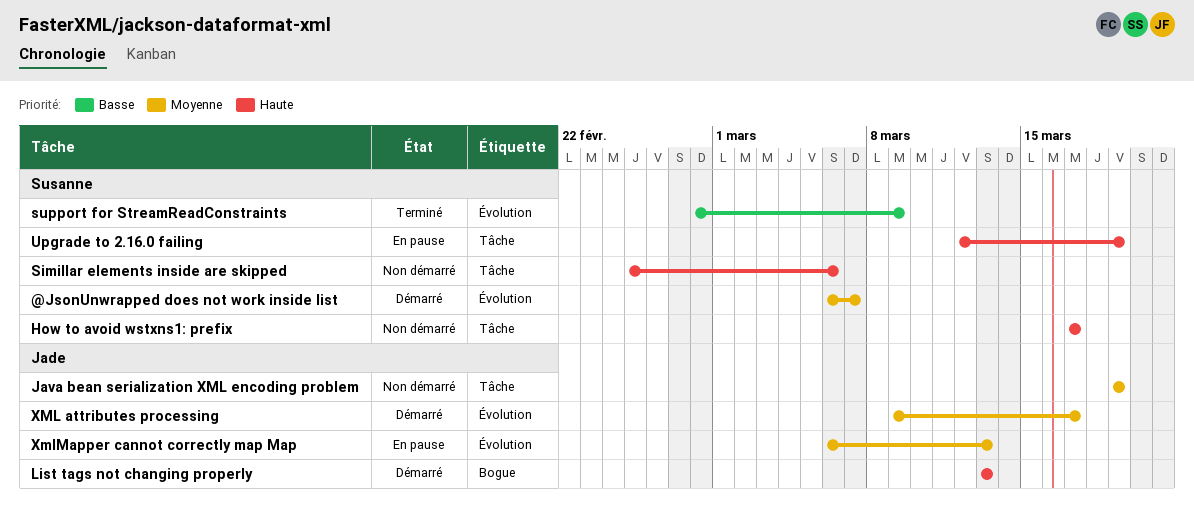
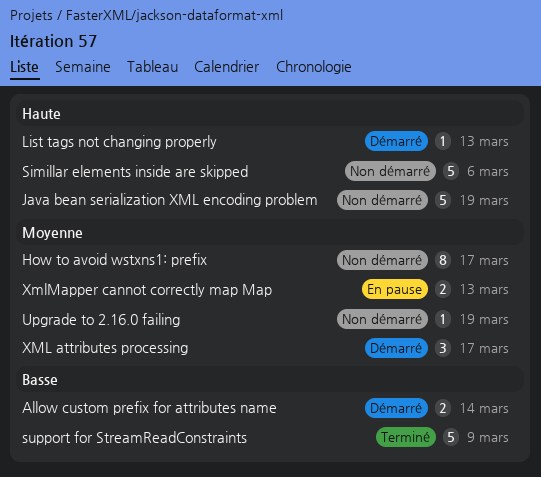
@JsonUnwrapped does not work inside list: present -> none
Allow custom prefix for attributes name: none -> present
How to avoid wstxns1: prefix, priority: Haute -> Moyenne
Java bean serialization XML encoding problem, priority: Moyenne -> Haute
Upgrade to 2.16.0 failing, status: En pause -> Non démarré
Upgrade to 2.16.0 failing, priority: Haute -> Moyenne

